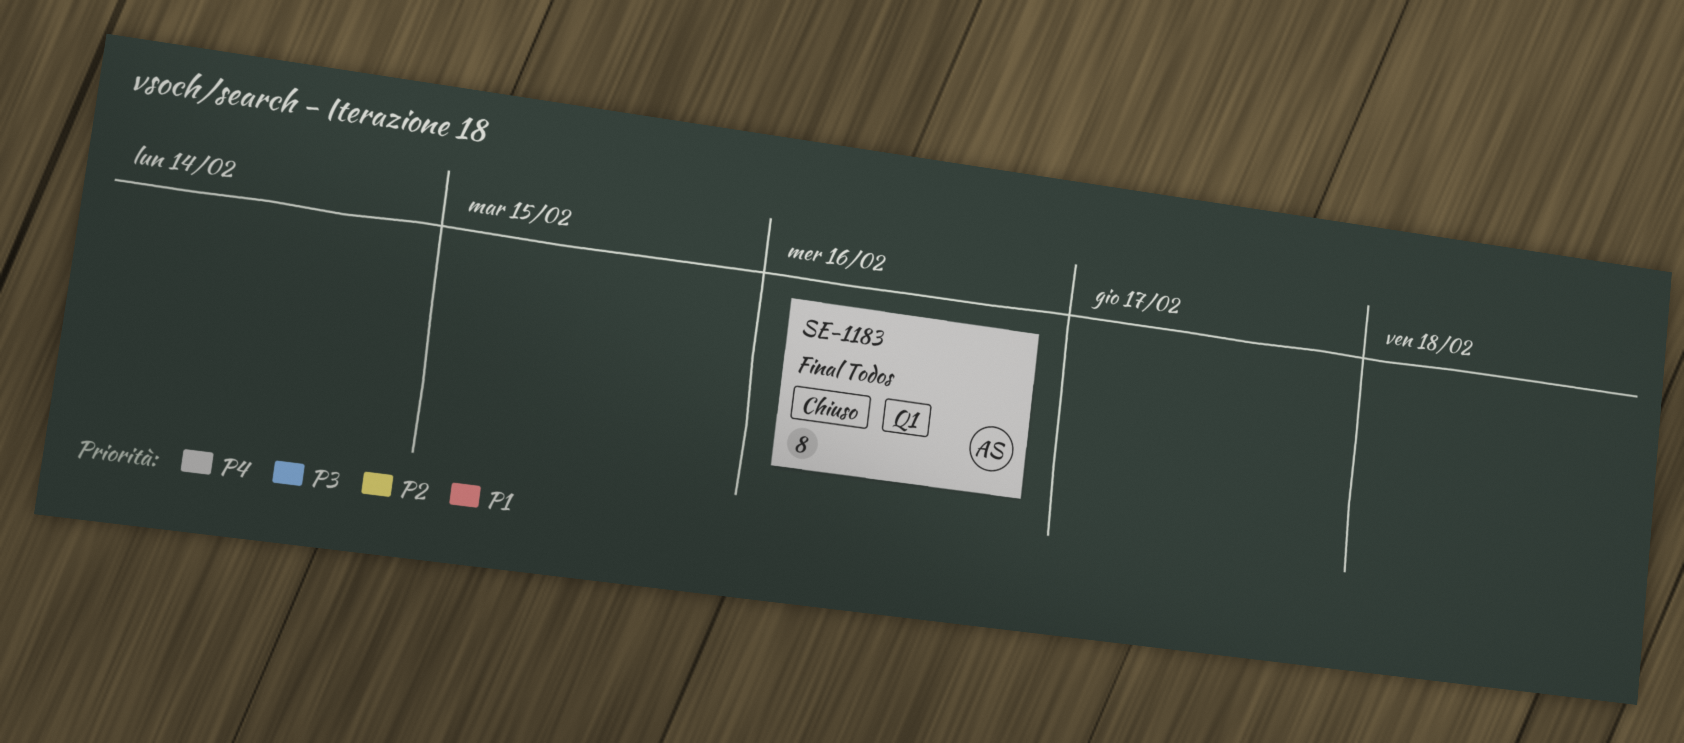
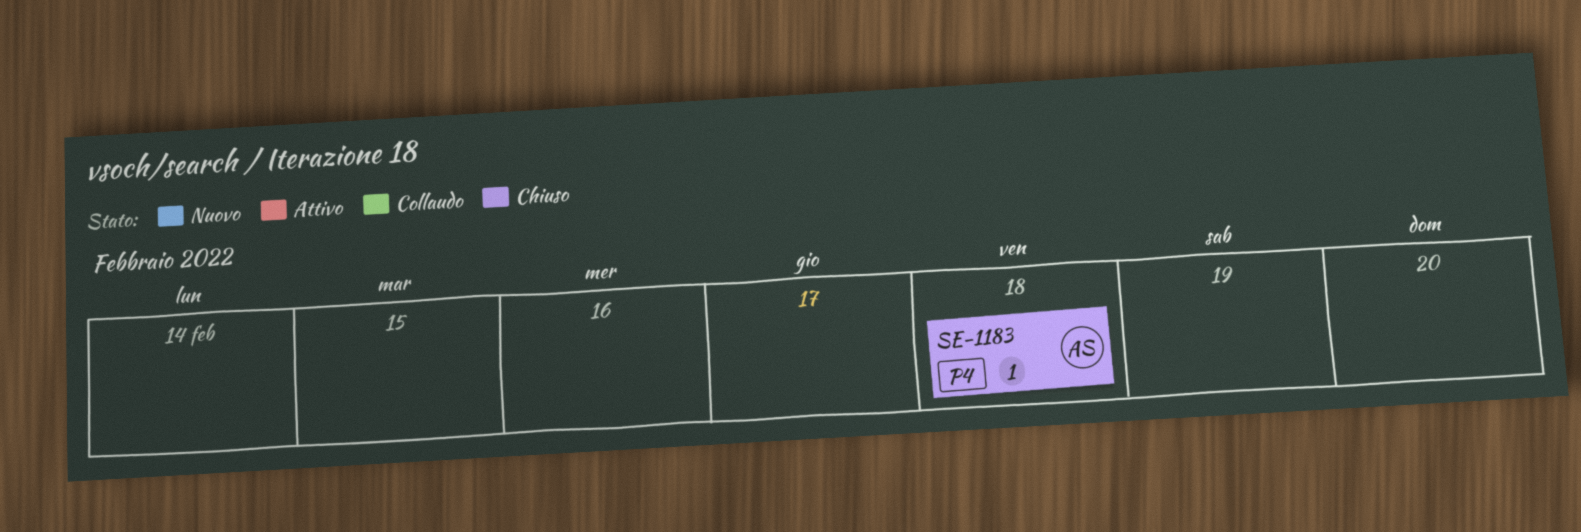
SE-1183, estimate: 8 -> 1
SE-1183, due: Feb 16 -> Feb 18

